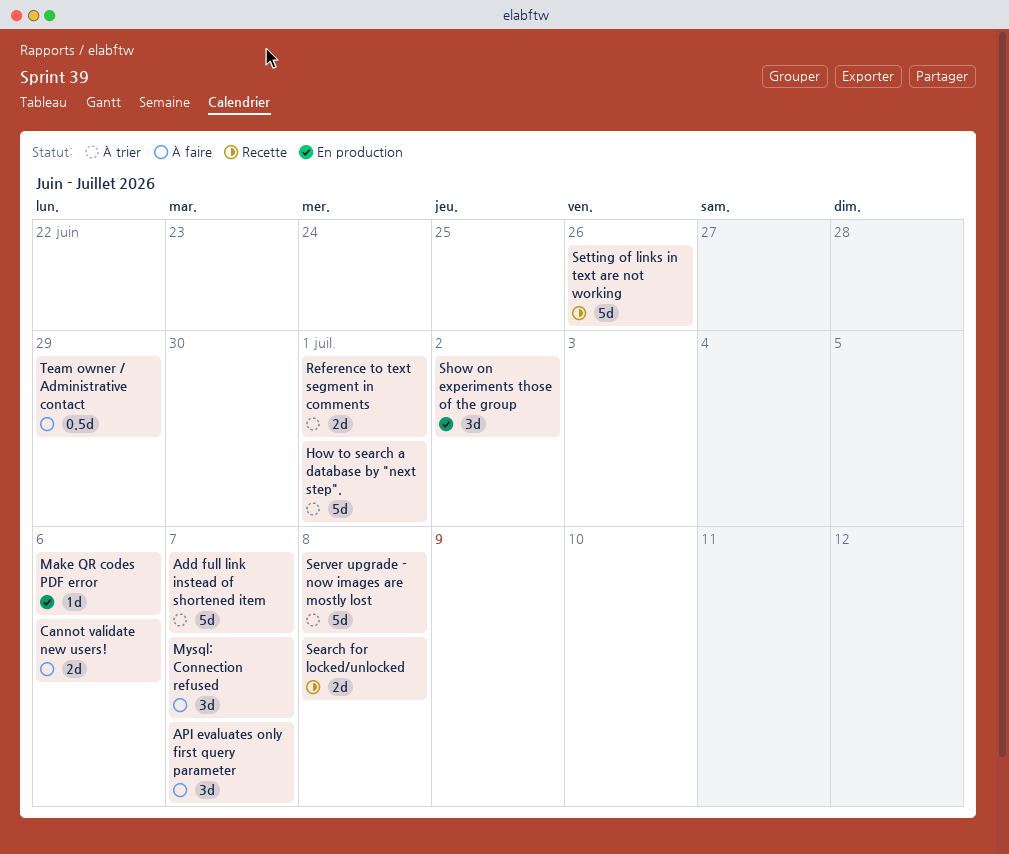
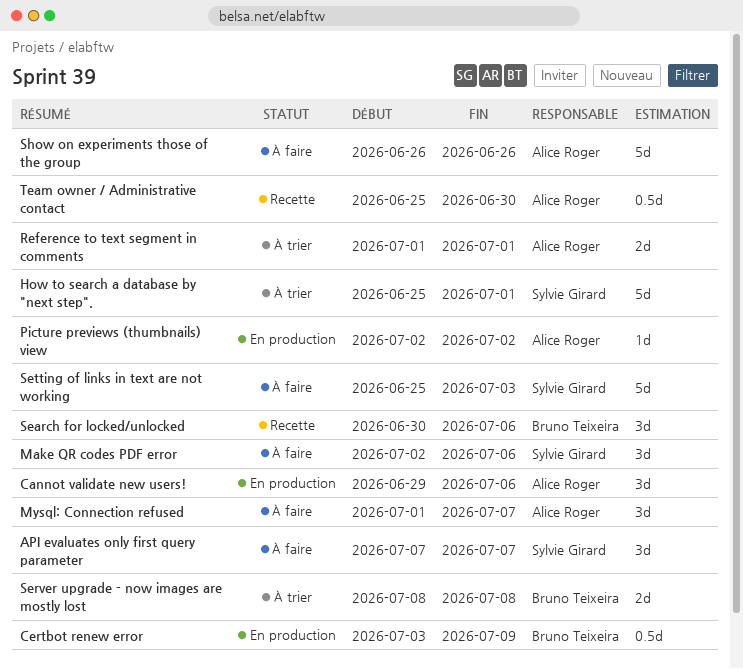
Add full link instead of shortened item: present -> none
Cannot validate new users!, status: À faire -> En production
Cannot validate new users!, estimate: 2d -> 3d
Certbot renew error: none -> present
Make QR codes PDF error, status: En production -> À faire
Make QR codes PDF error, estimate: 1d -> 3d
Picture previews (thumbnails) view: none -> present
Search for locked/unlocked, estimate: 2d -> 3d
Search for locked/unlocked, due: Jul 8 -> Jul 6
Server upgrade - now images are mostly lost, estimate: 5d -> 2d
Setting of links in text are not working, status: Recette -> À faire
Setting of links in text are not working, due: Jun 26 -> Jul 3
Show on experiments those of the group, status: En production -> À faire
Show on experiments those of the group, estimate: 3d -> 5d
Show on experiments those of the group, due: Jul 2 -> Jun 26
Team owner / Administrative contact, status: À faire -> Recette
Team owner / Administrative contact, due: Jun 29 -> Jun 30

